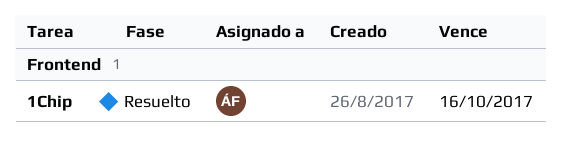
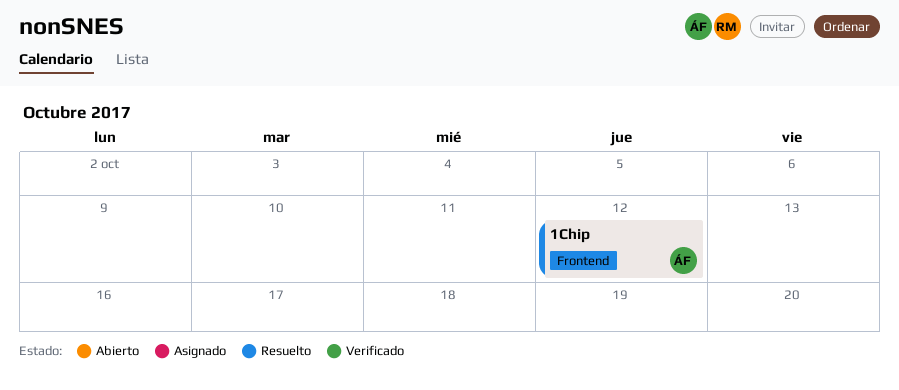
1Chip, due: Oct 16 -> Oct 12

